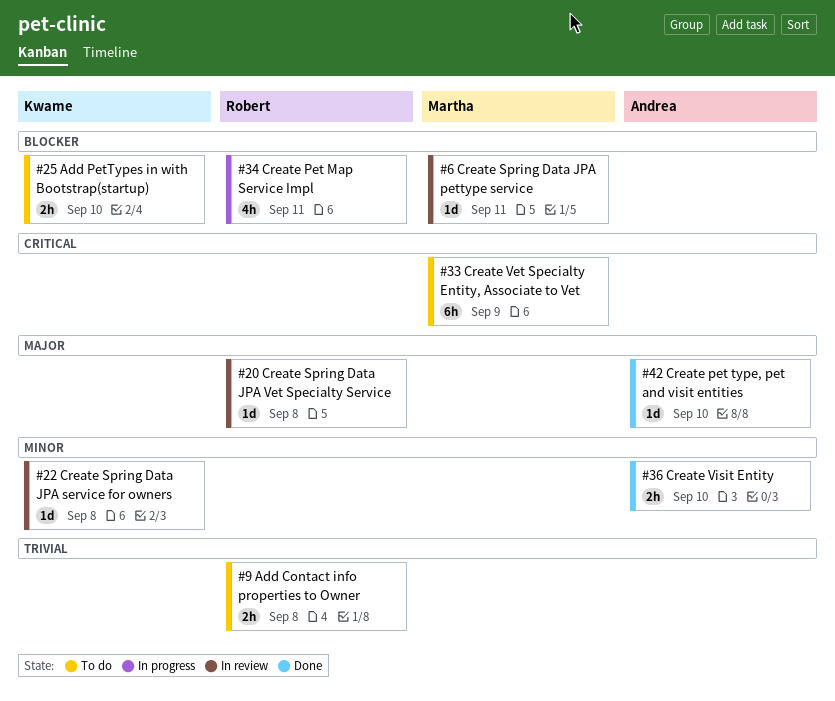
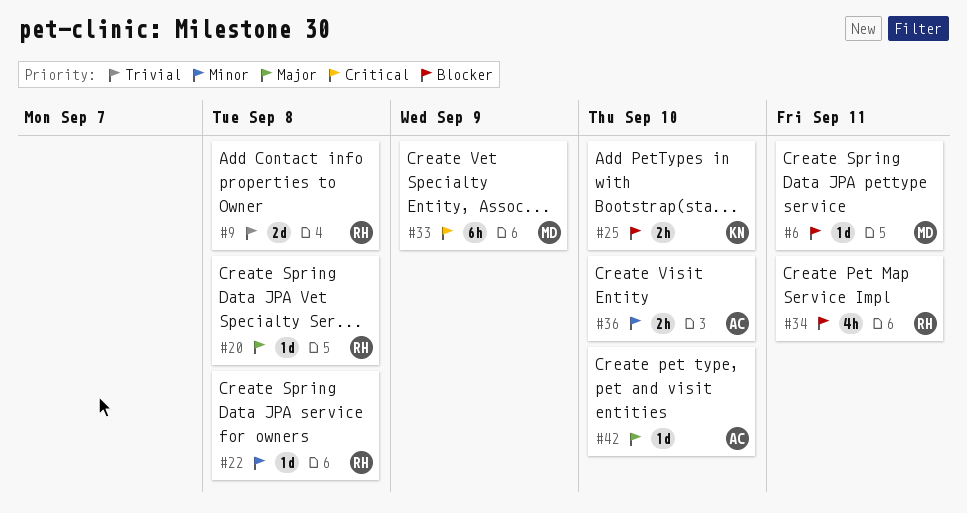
#9, estimate: 2h -> 2d
#22, owner: Kwame -> Robert

